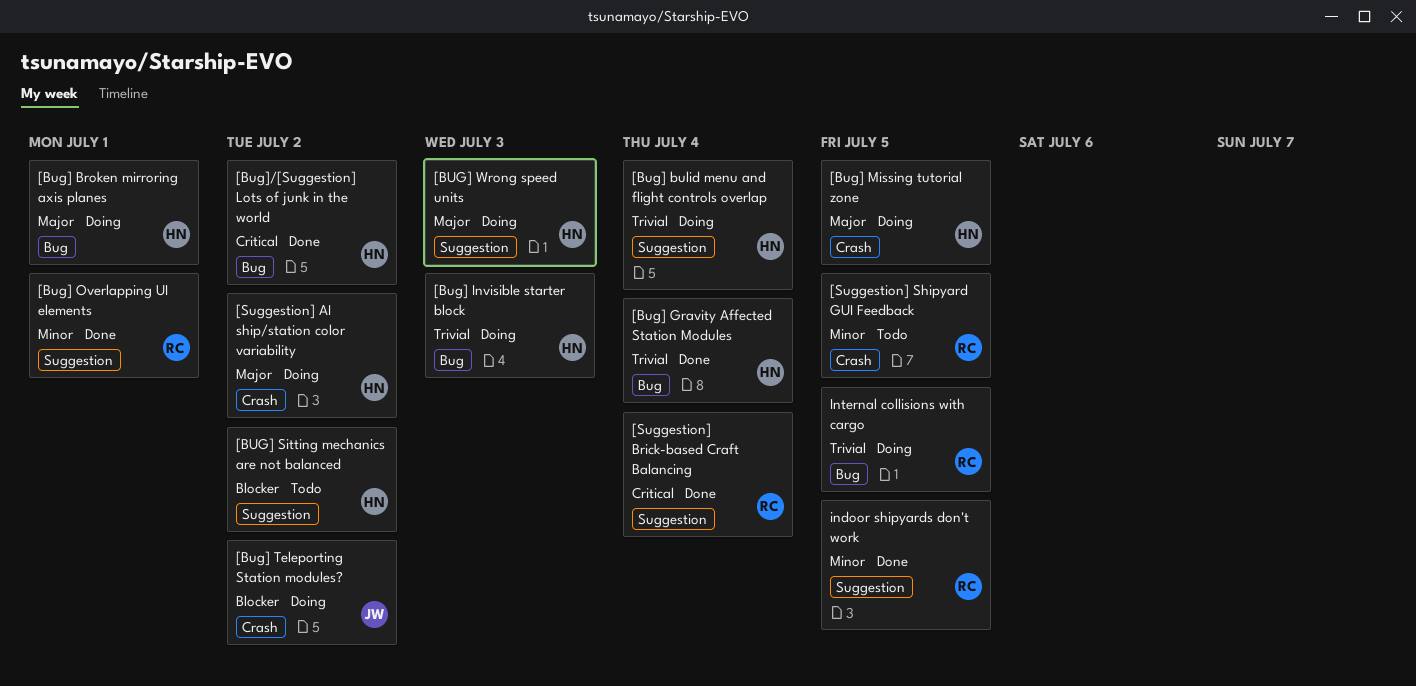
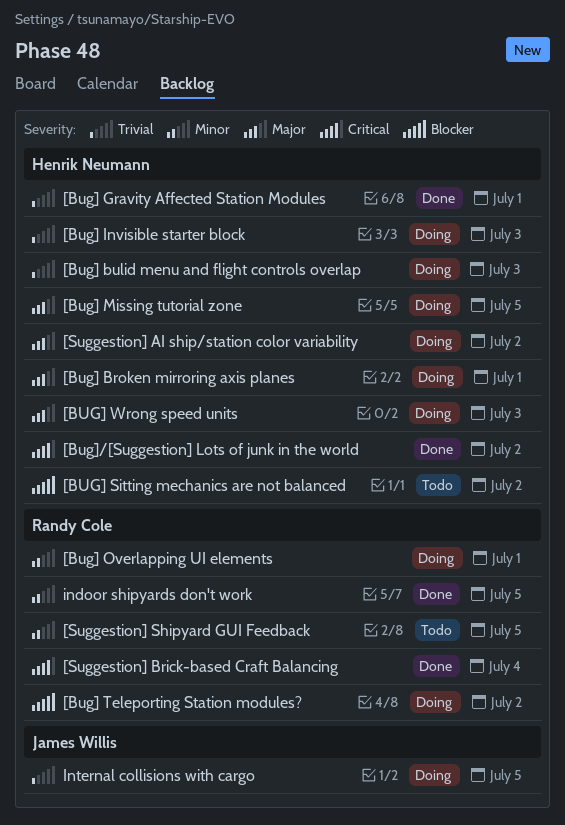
[Bug] bulid menu and flight controls overlap, due: Jul 4 -> Jul 3
[Bug] Gravity Affected Station Modules, due: Jul 4 -> Jul 1
[Bug] Overlapping UI elements, status: Done -> Doing
[Bug] Teleporting Station modules?, owner: James Willis -> Randy Cole
Internal collisions with cargo, owner: Randy Cole -> James Willis

